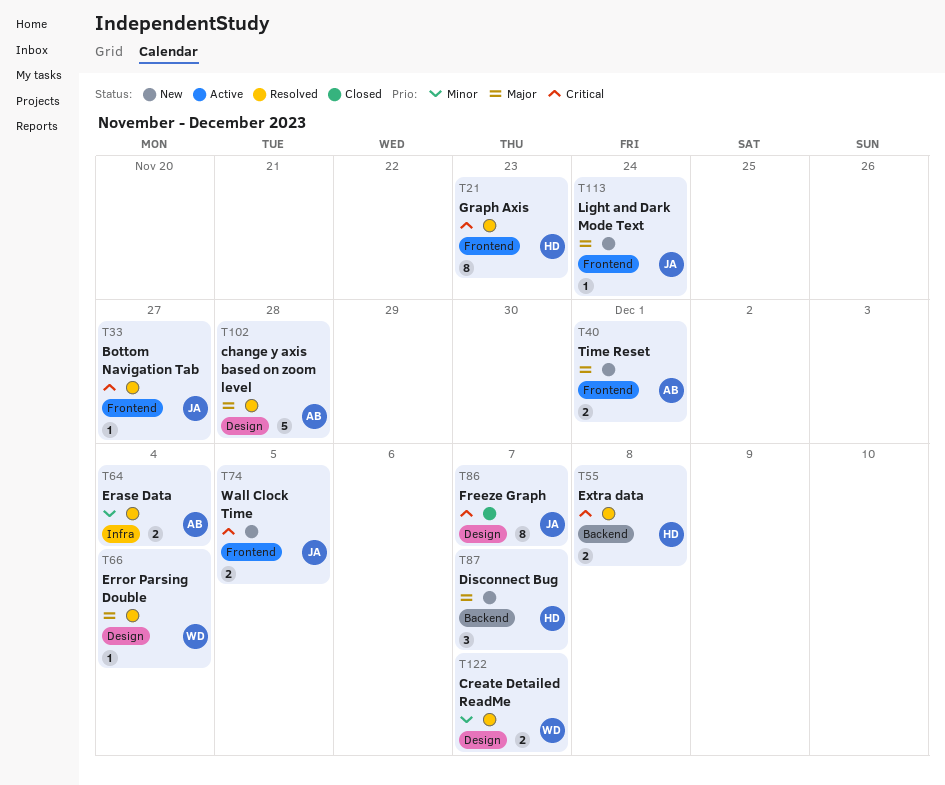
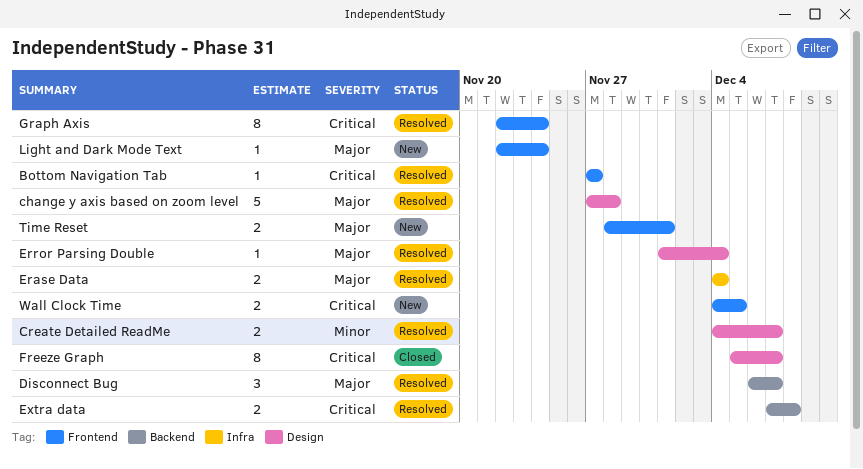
Disconnect Bug, status: New -> Resolved
Erase Data, priority: Minor -> Major
Graph Axis, due: Nov 23 -> Nov 24

